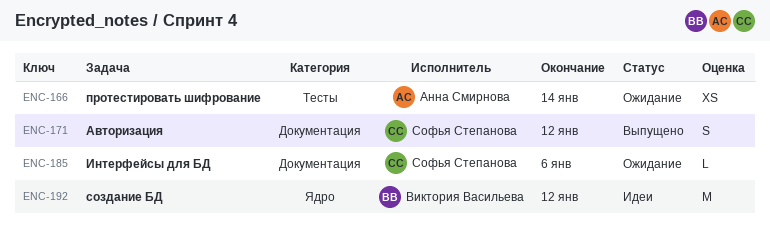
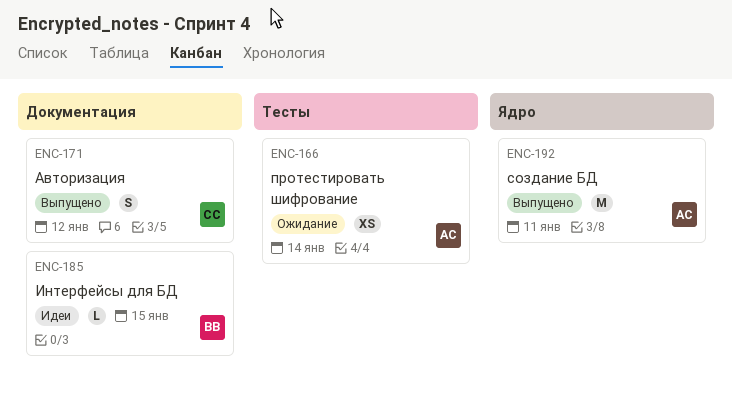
ENC-185, status: Ожидание -> Идеи
ENC-185, owner: Софья Степанова -> Виктория Васильева
ENC-185, due: Jan 6 -> Jan 15
ENC-192, status: Идеи -> Выпущено
ENC-192, owner: Виктория Васильева -> Анна Смирнова
ENC-192, due: Jan 12 -> Jan 11

